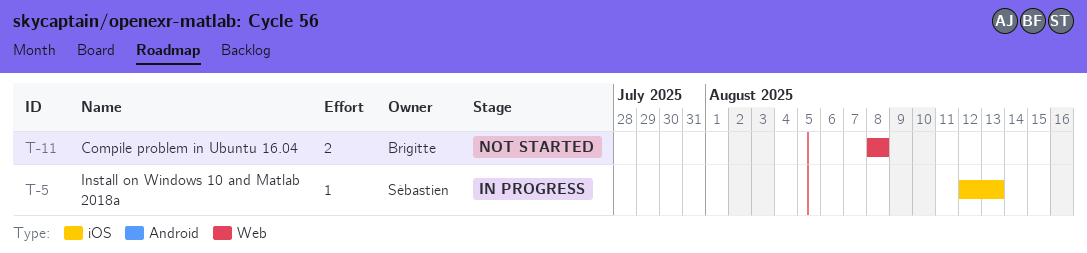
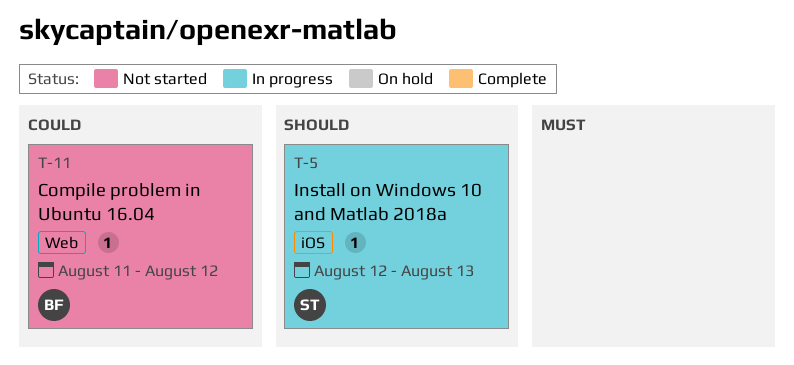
T-11, estimate: 2 -> 1
T-11, start: Aug 8 -> Aug 11
T-11, due: Aug 8 -> Aug 12

